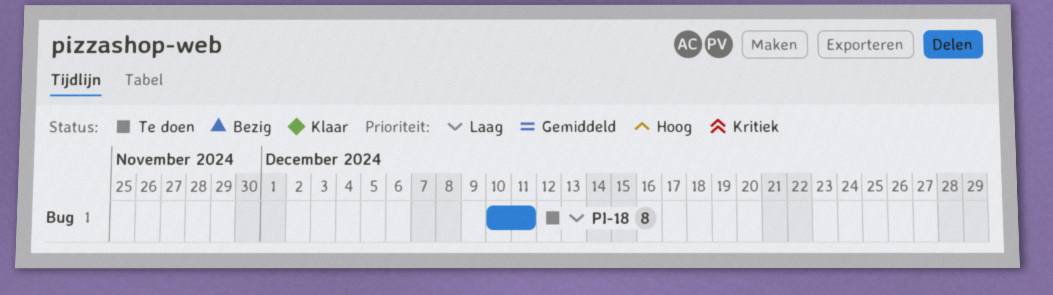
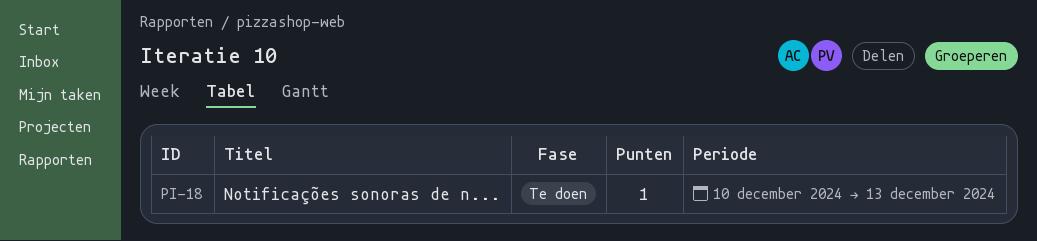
PI-18, estimate: 8 -> 1
PI-18, due: Dec 11 -> Dec 13

